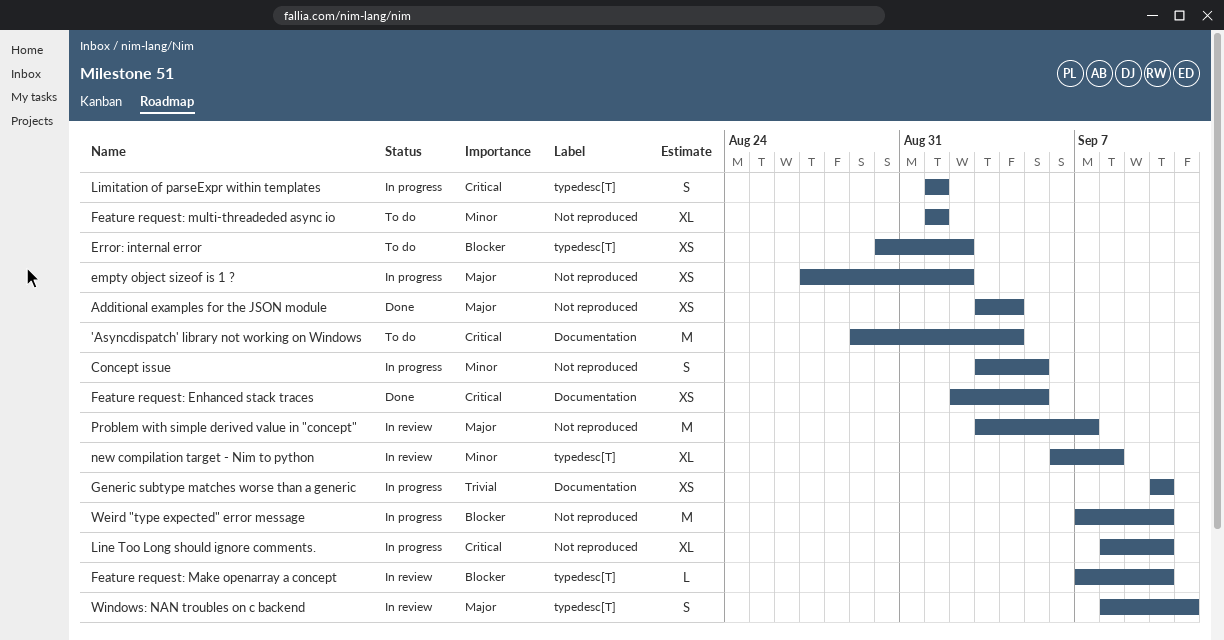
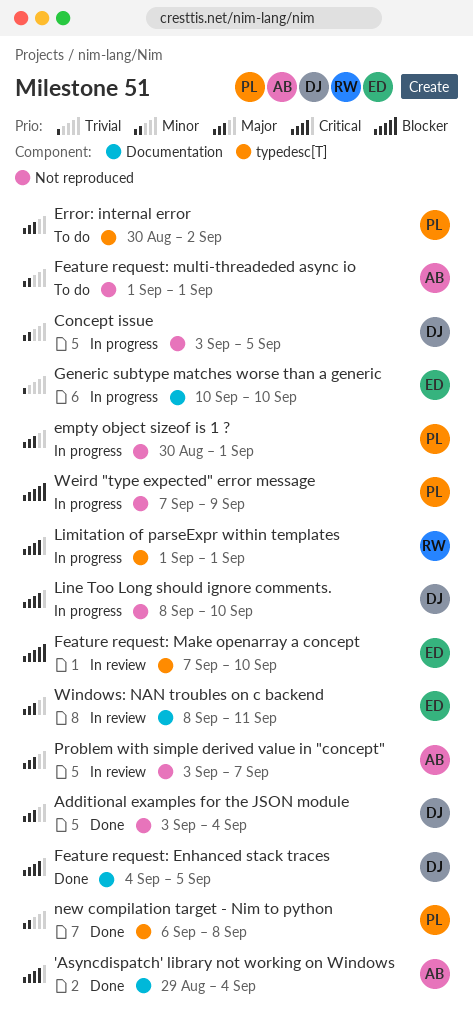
'Asyncdispatch' library not working on Windows, status: To do -> Done
empty object sizeof is 1 ?, start: Aug 27 -> Aug 30
empty object sizeof is 1 ?, due: Sep 2 -> Sep 1
Error: internal error, priority: Blocker -> Major
Feature request: Enhanced stack traces, start: Sep 2 -> Sep 4
new compilation target - Nim to python, status: In review -> Done
Weird "type expected" error message, due: Sep 10 -> Sep 9
Windows: NAN troubles on c backend, label: typedesc[T] -> Documentation

